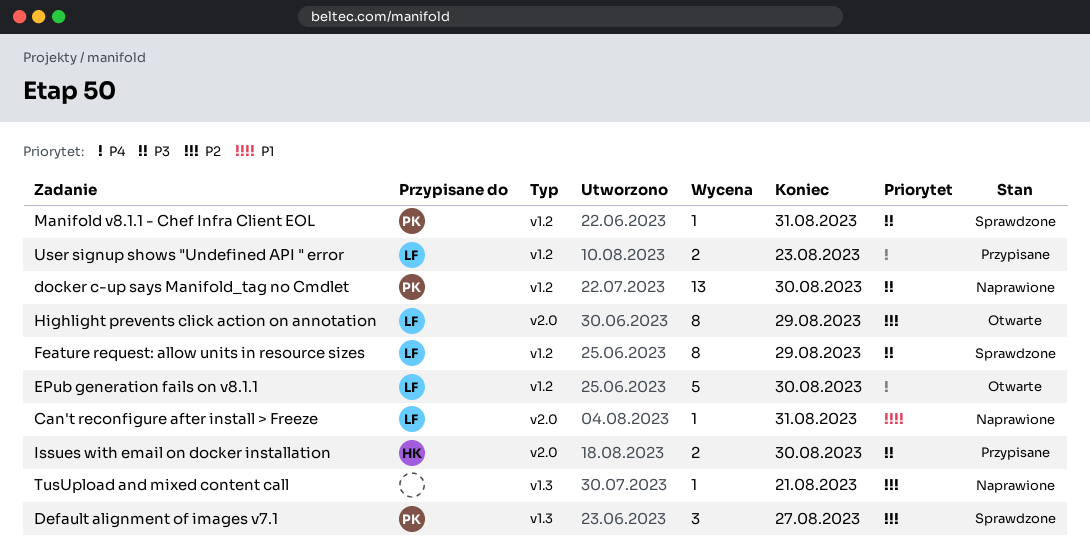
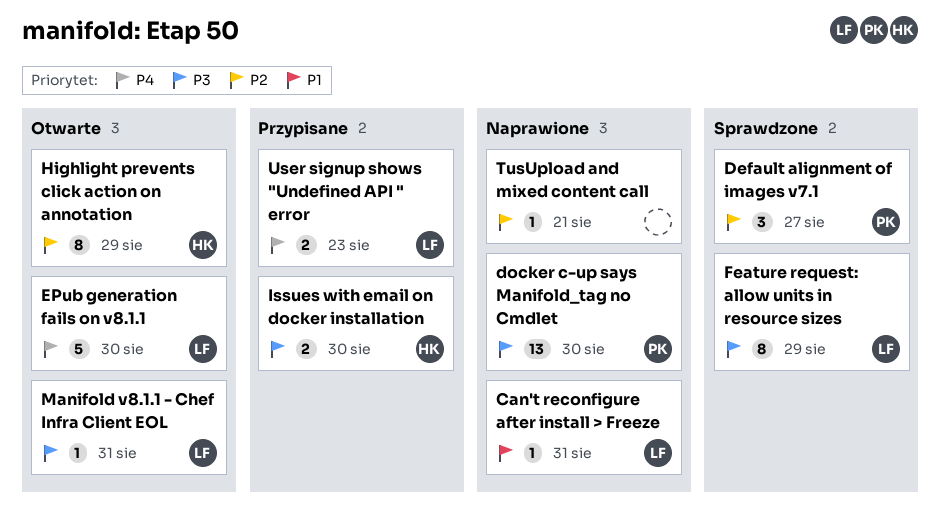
Highlight prevents click action on annotation, owner: LF -> HK
Manifold v8.1.1 - Chef Infra Client EOL, status: Sprawdzone -> Otwarte
Manifold v8.1.1 - Chef Infra Client EOL, owner: PK -> LF

